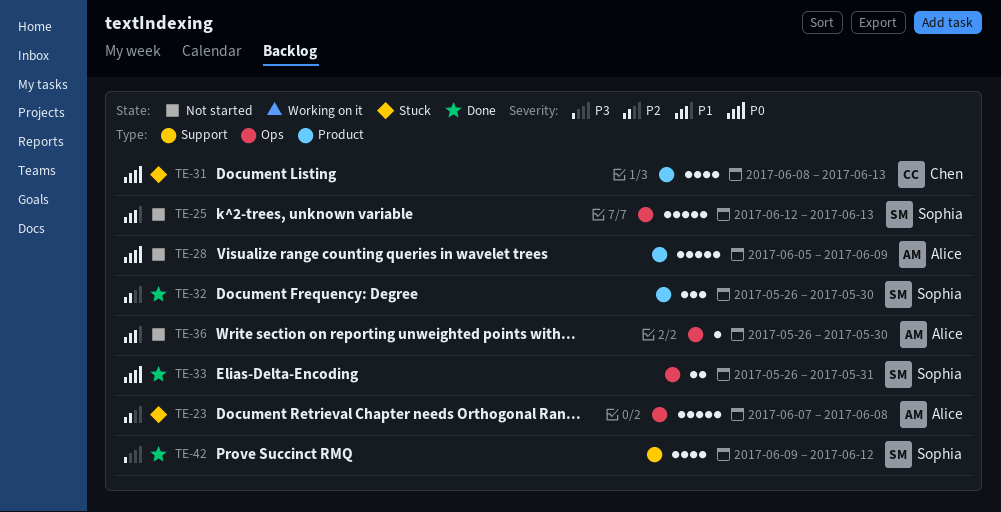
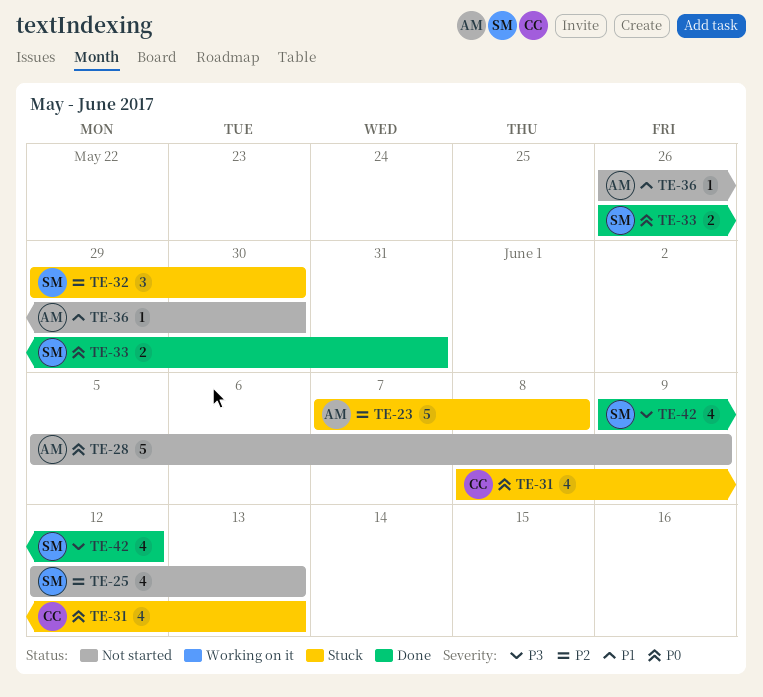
TE-25, priority: P1 -> P2
TE-25, estimate: 5 -> 4
TE-32, status: Done -> Stuck
TE-32, start: May 26 -> May 29

